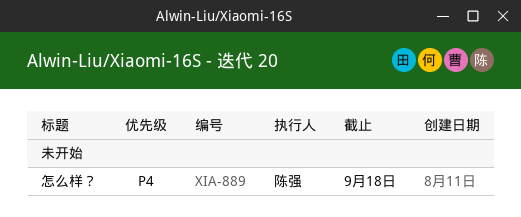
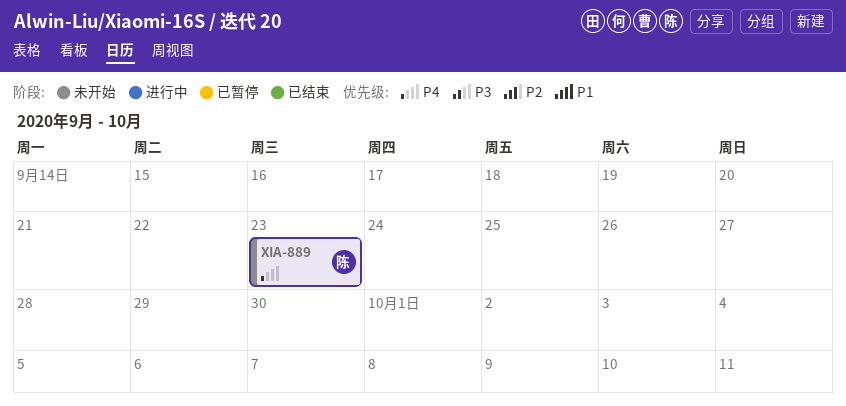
XIA-889, due: Sep 18 -> Sep 23

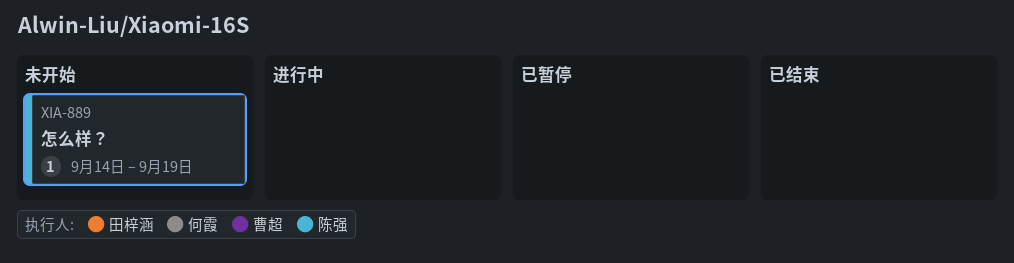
XIA-889, due: Sep 23 -> Sep 19

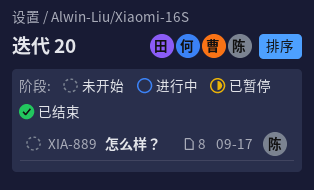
XIA-889, due: Sep 19 -> Sep 17

